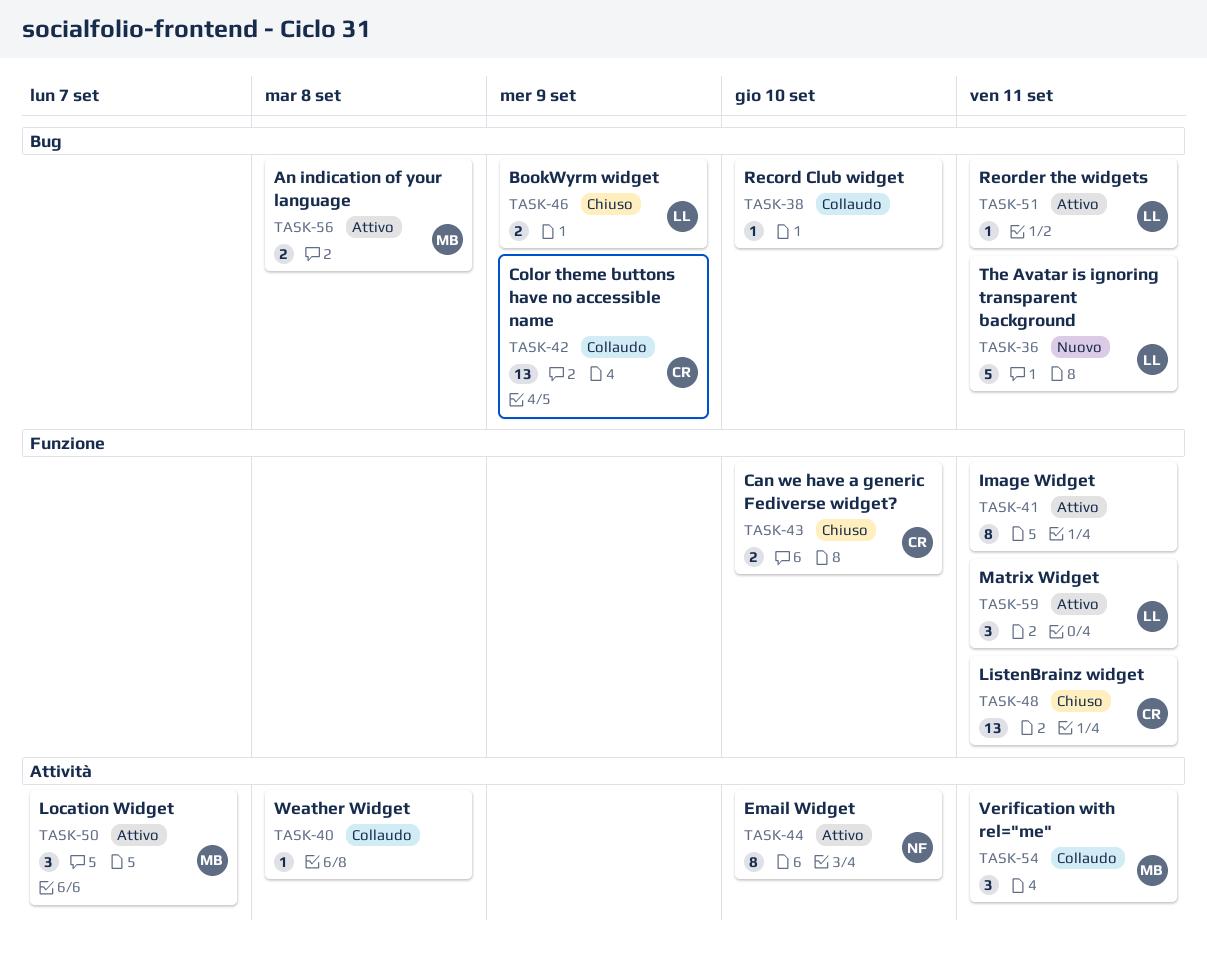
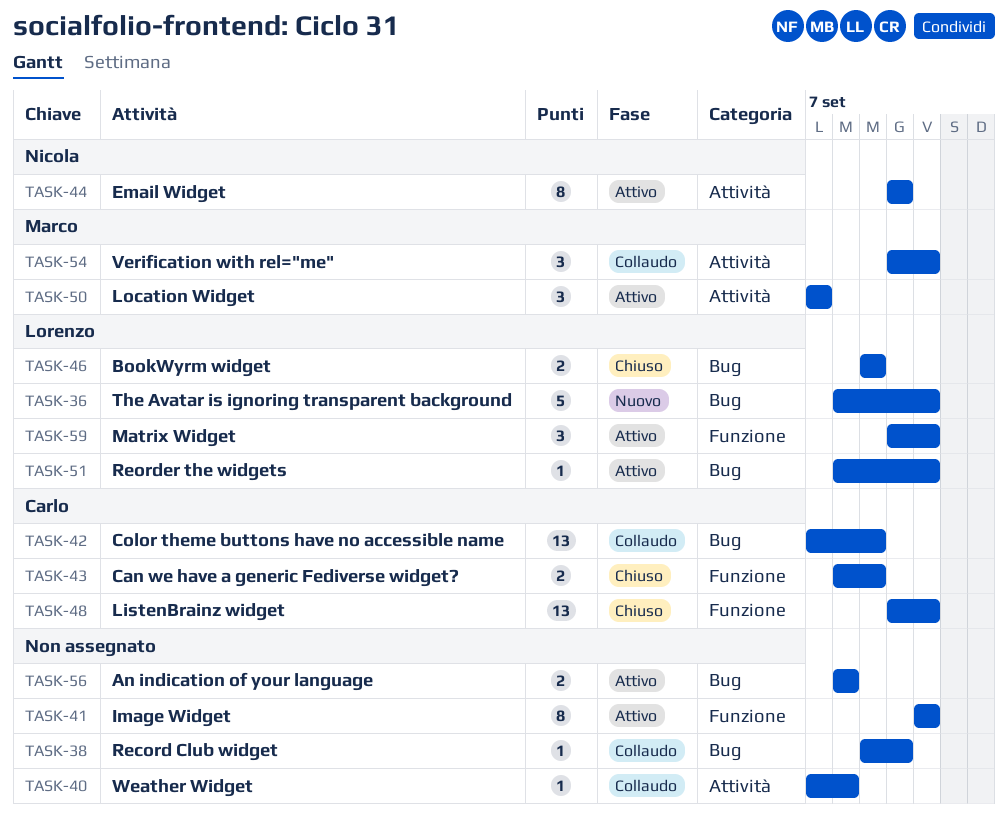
TASK-43, due: Sep 10 -> Sep 9
TASK-56, owner: Marco -> none

